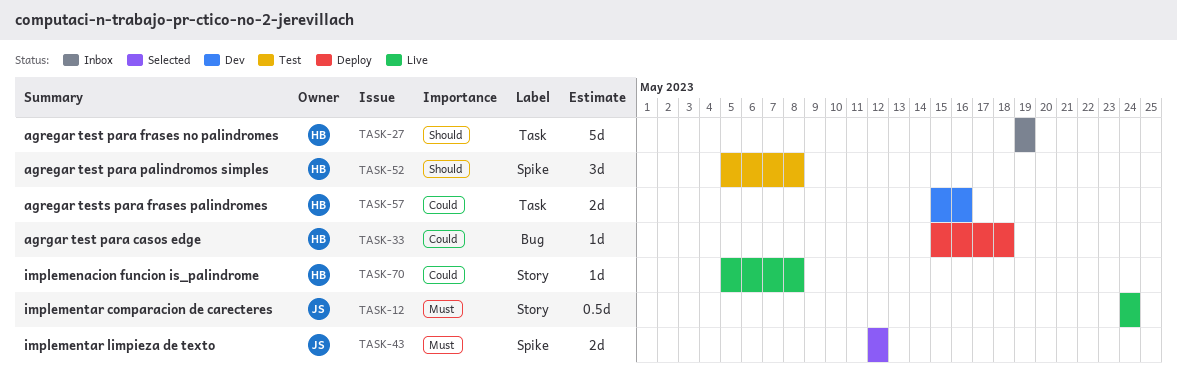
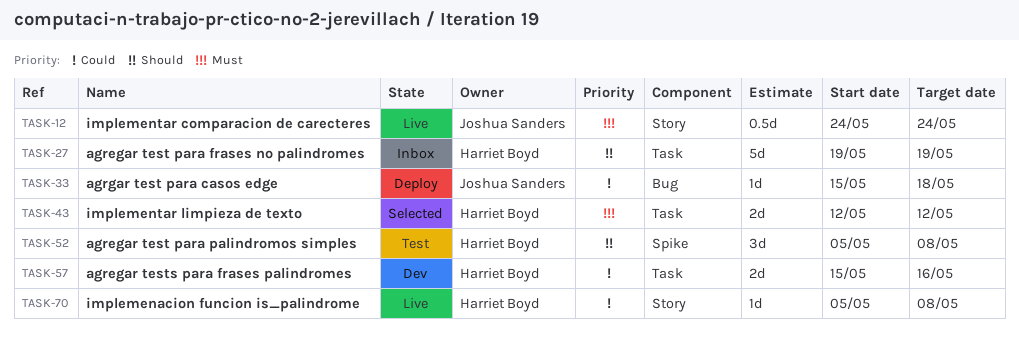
TASK-33, owner: Harriet Boyd -> Joshua Sanders
TASK-43, owner: Joshua Sanders -> Harriet Boyd
TASK-43, label: Spike -> Task

